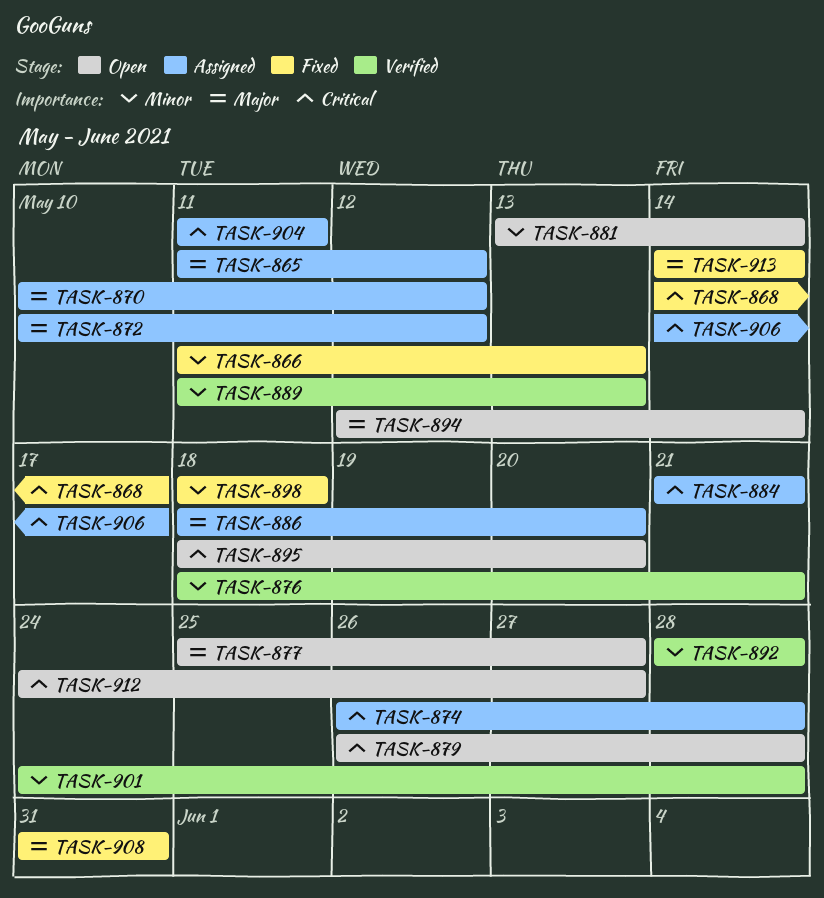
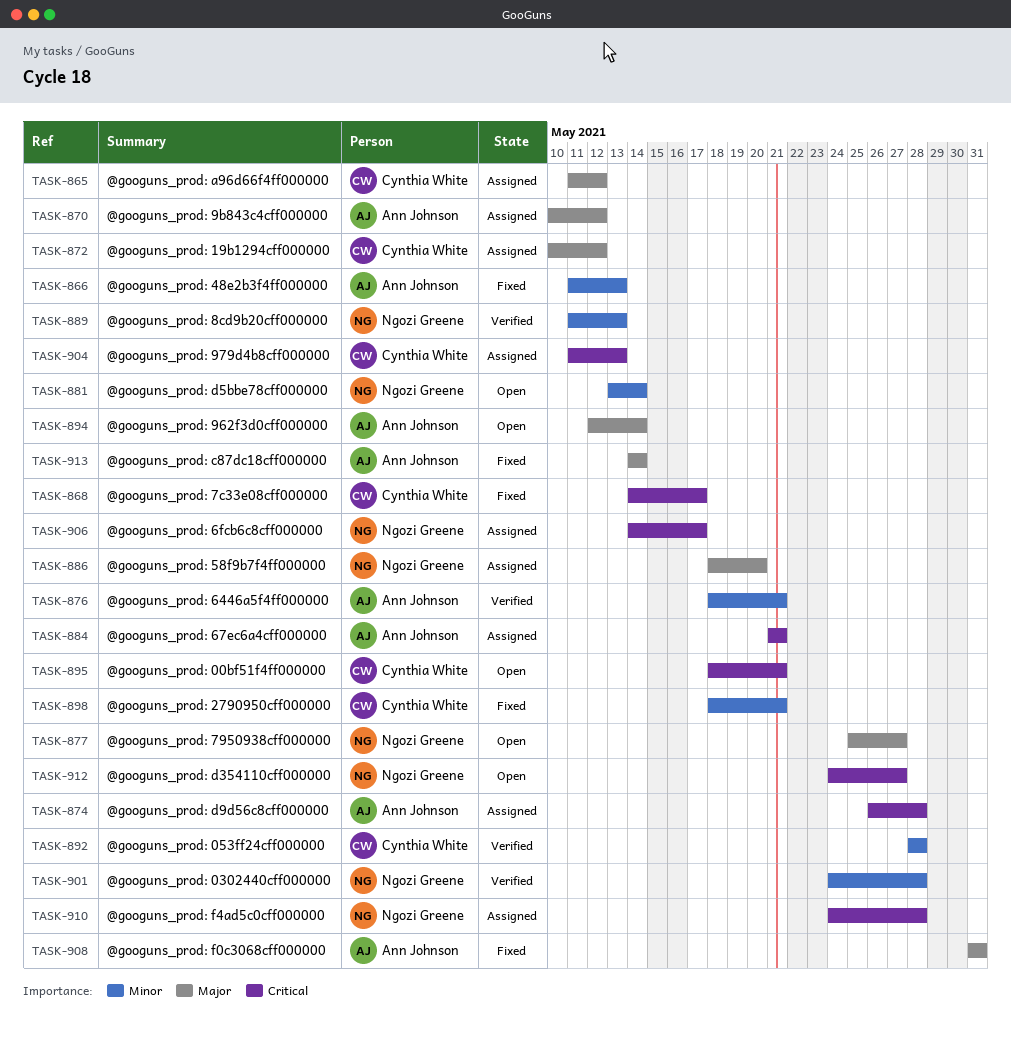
TASK-879: present -> none
TASK-895, due: May 20 -> May 21
TASK-898, due: May 18 -> May 21
TASK-904, due: May 11 -> May 13
TASK-910: none -> present

